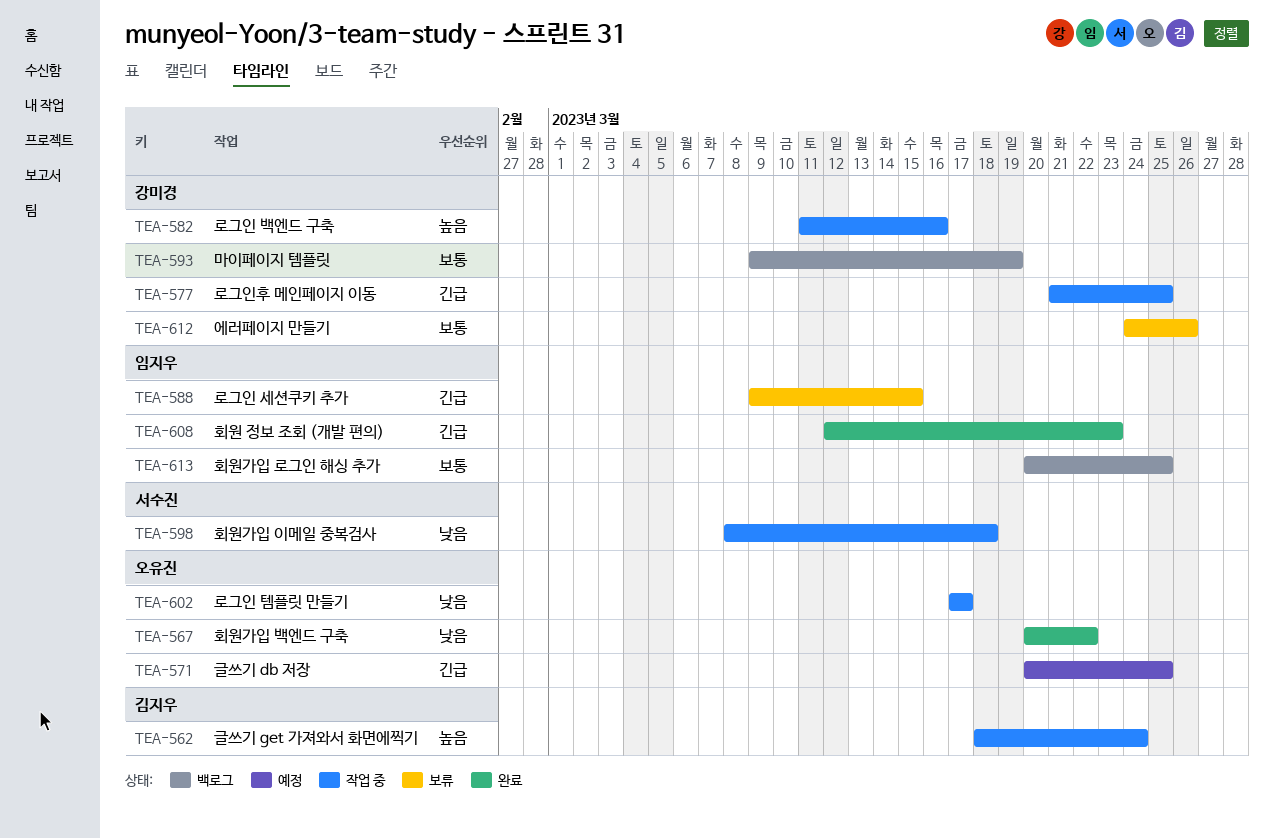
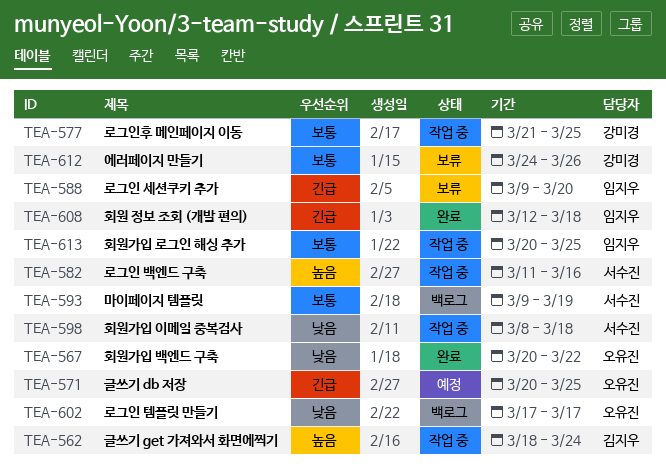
TEA-577, priority: 긴급 -> 보통
TEA-582, owner: 강미경 -> 서수진
TEA-588, due: Mar 15 -> Mar 20
TEA-593, owner: 강미경 -> 서수진
TEA-602, status: 작업 중 -> 백로그
TEA-608, due: Mar 23 -> Mar 18
TEA-613, status: 백로그 -> 작업 중

